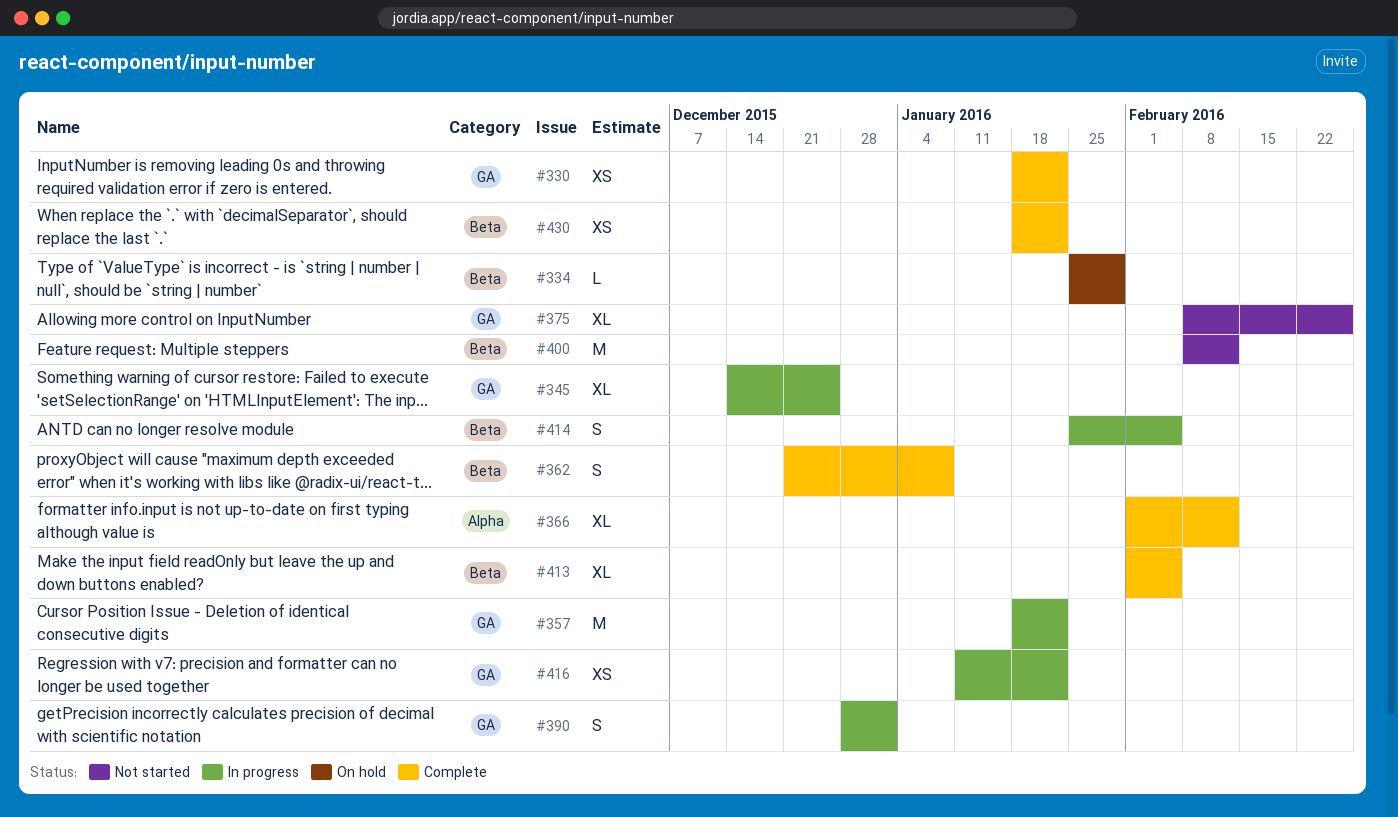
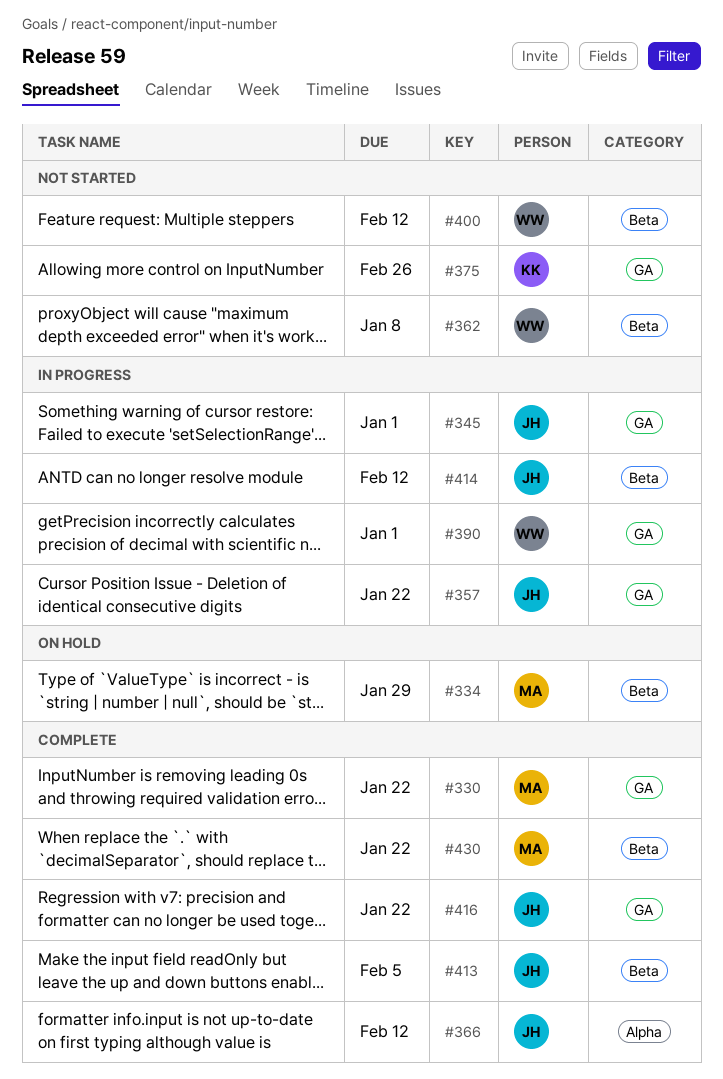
#345, due: Dec 25 -> Jan 1
#362, status: Complete -> Not started
#414, due: Feb 5 -> Feb 12
#416, status: In progress -> Complete

